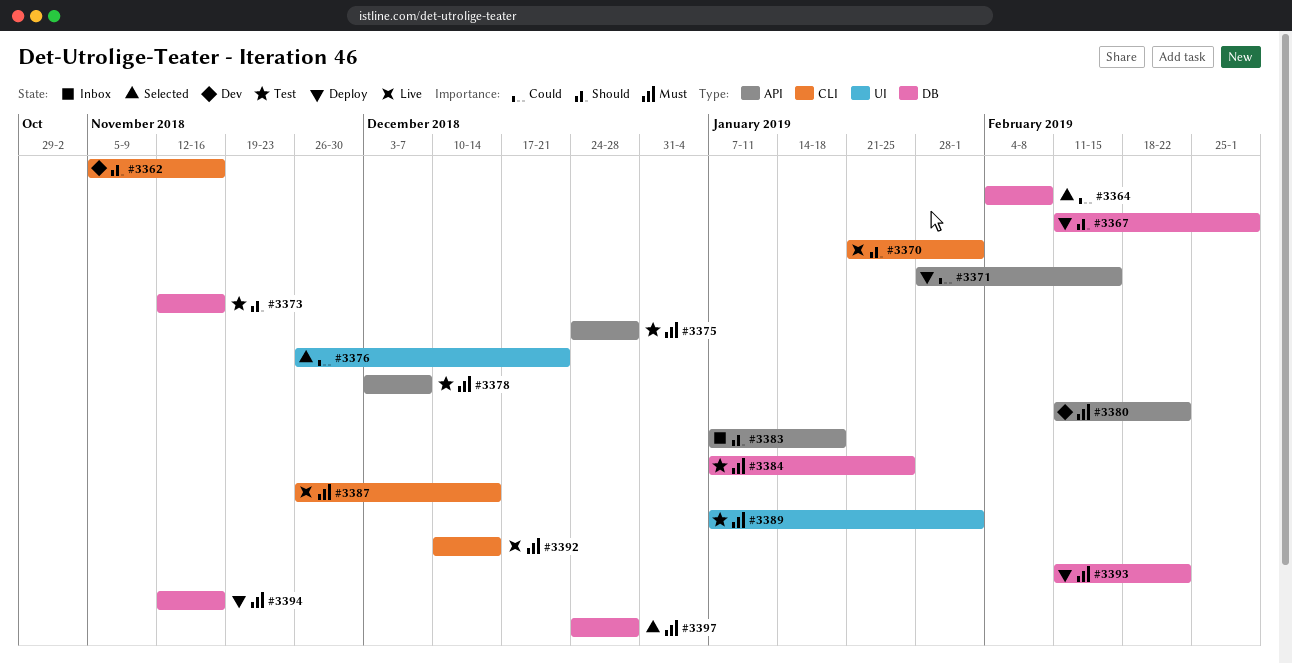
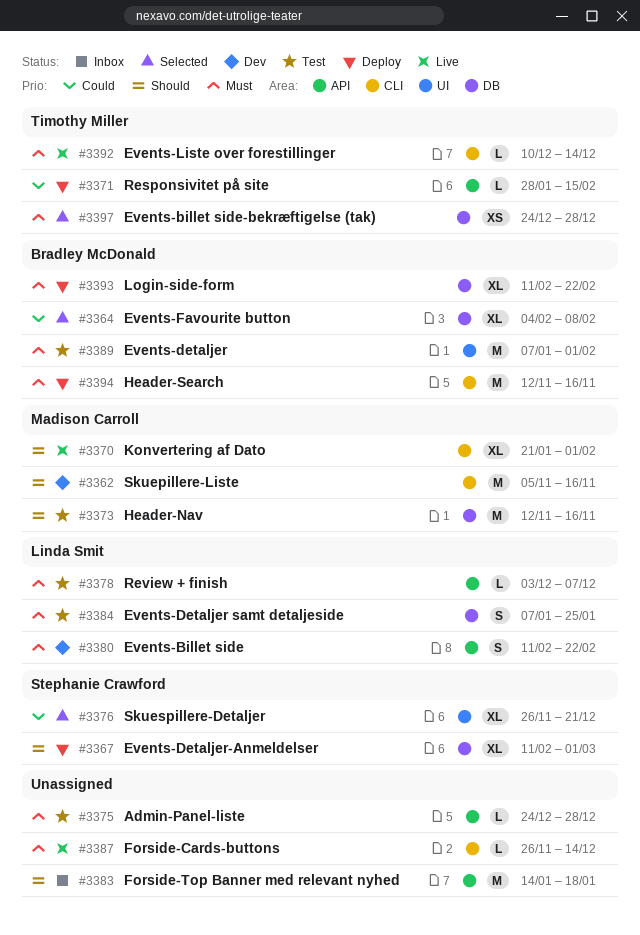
#3383, start: Jan 7 -> Jan 14
#3394, label: DB -> CLI

